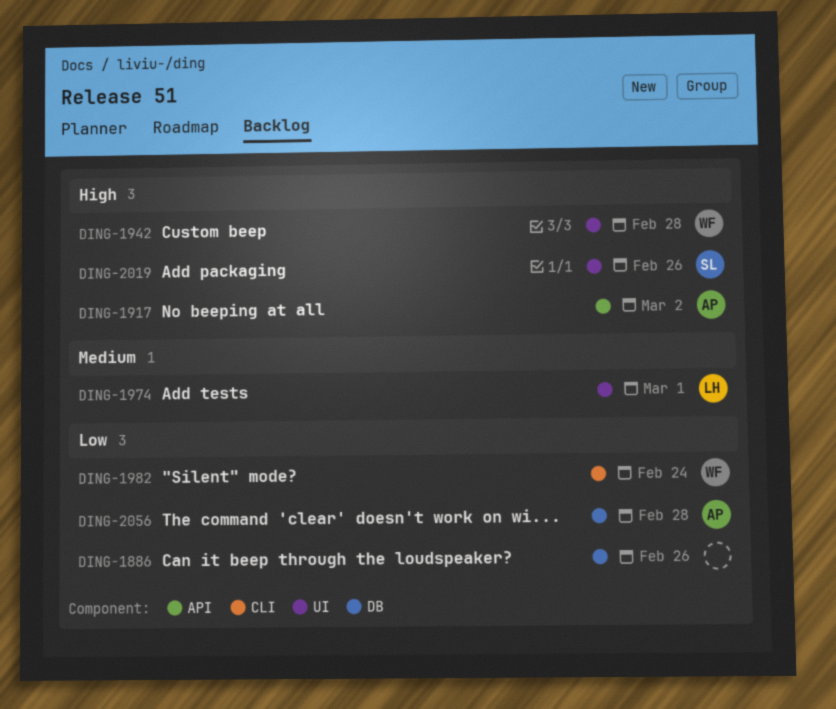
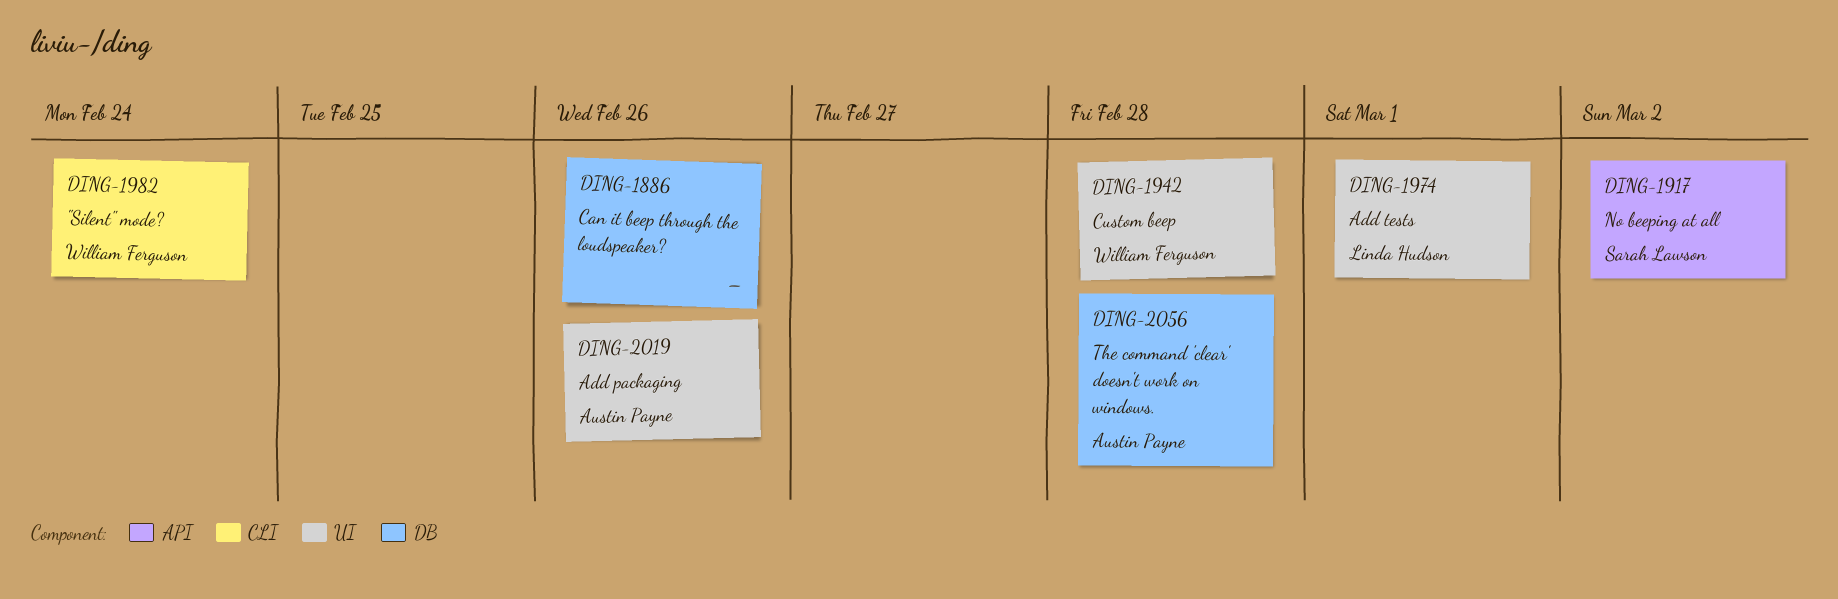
DING-1917, owner: Austin Payne -> Sarah Lawson
DING-2019, owner: Sarah Lawson -> Austin Payne

